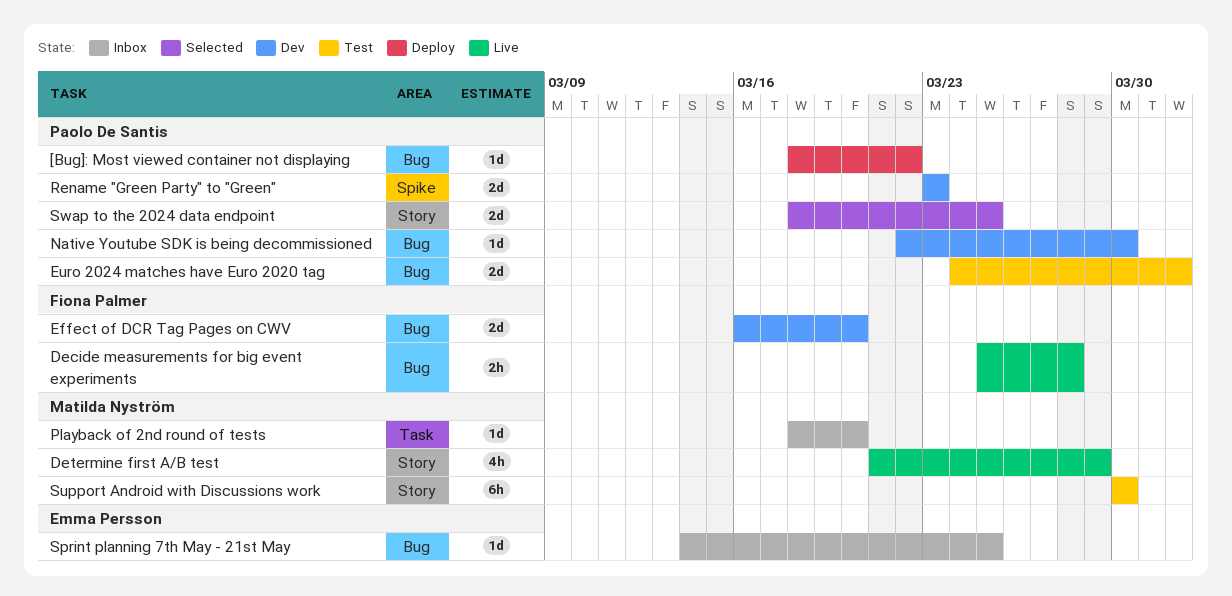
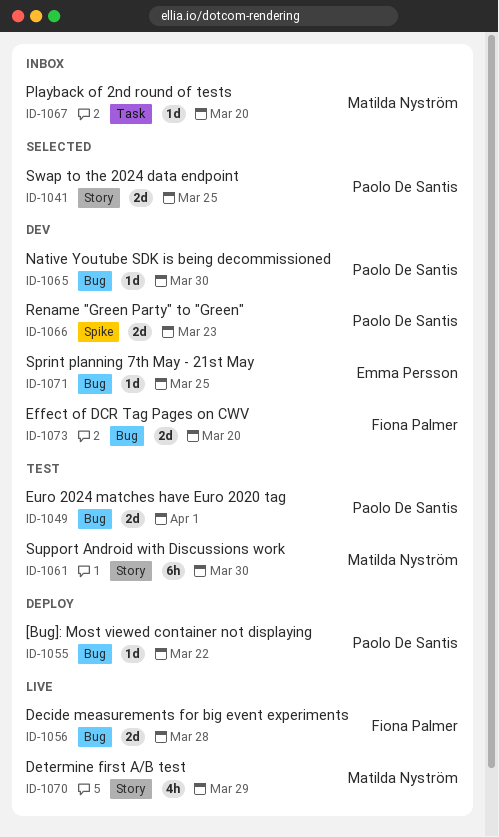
Decide measurements for big event experiments, estimate: 2h -> 2d
Sprint planning 7th May - 21st May, status: Inbox -> Dev

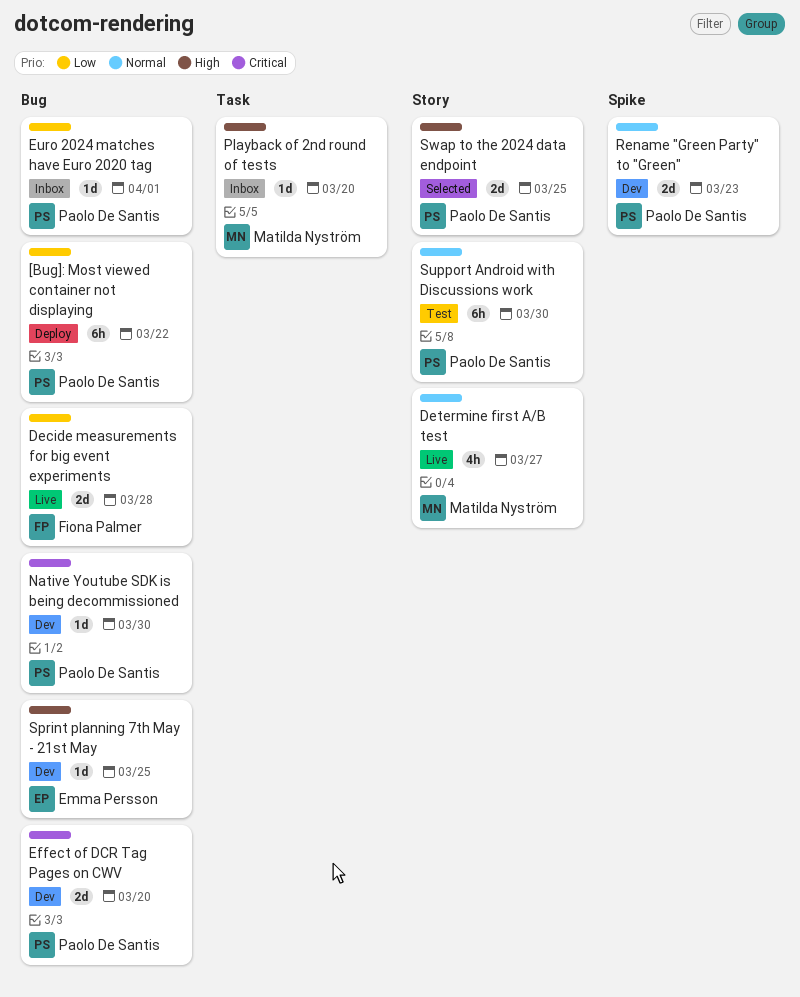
[Bug]: Most viewed container not displaying, estimate: 1d -> 6h
Determine first A/B test, due: Mar 29 -> Mar 27
Effect of DCR Tag Pages on CWV, owner: Fiona Palmer -> Paolo De Santis
Euro 2024 matches have Euro 2020 tag, status: Test -> Inbox
Euro 2024 matches have Euro 2020 tag, estimate: 2d -> 1d
Support Android with Discussions work, owner: Matilda Nyström -> Paolo De Santis

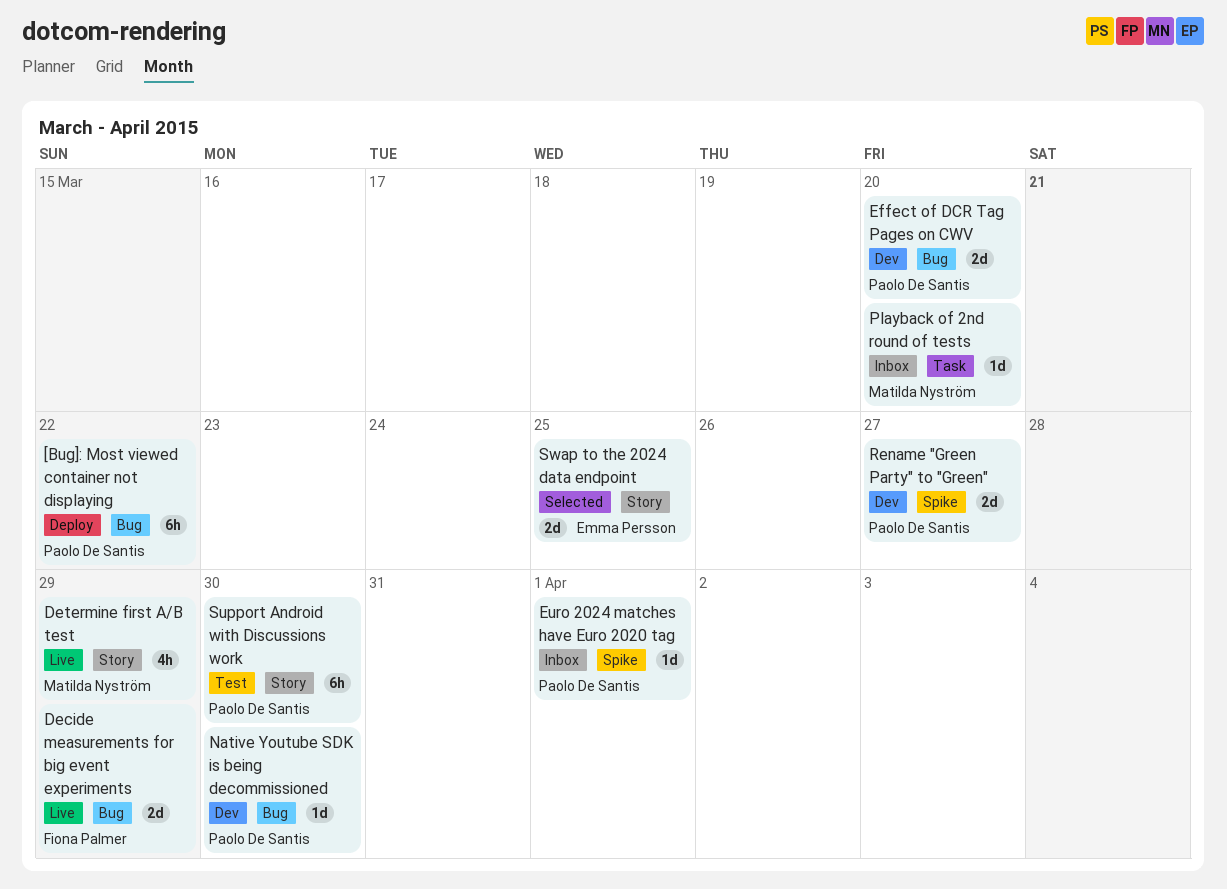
Decide measurements for big event experiments, due: Mar 28 -> Mar 29
Determine first A/B test, due: Mar 27 -> Mar 29
Euro 2024 matches have Euro 2020 tag, label: Bug -> Spike
Rename "Green Party" to "Green", due: Mar 23 -> Mar 27
Sprint planning 7th May - 21st May: present -> none
Swap to the 2024 data endpoint, owner: Paolo De Santis -> Emma Persson

